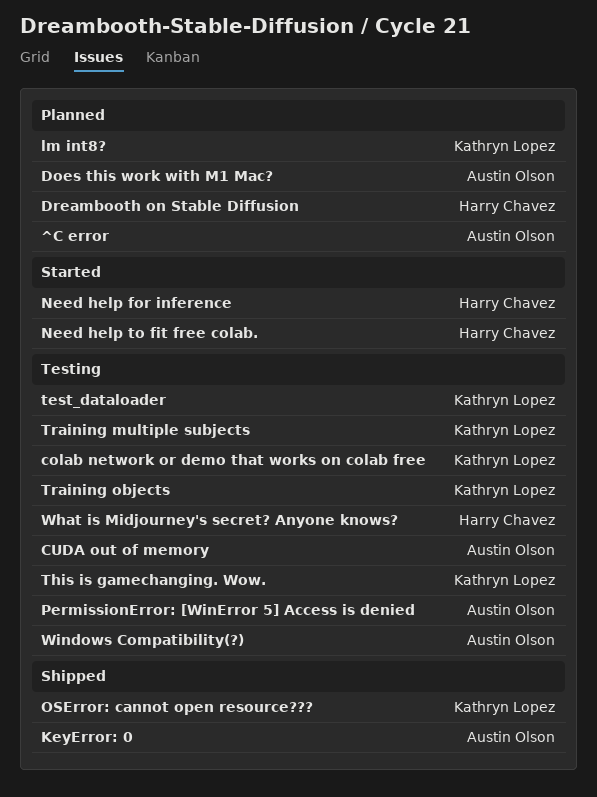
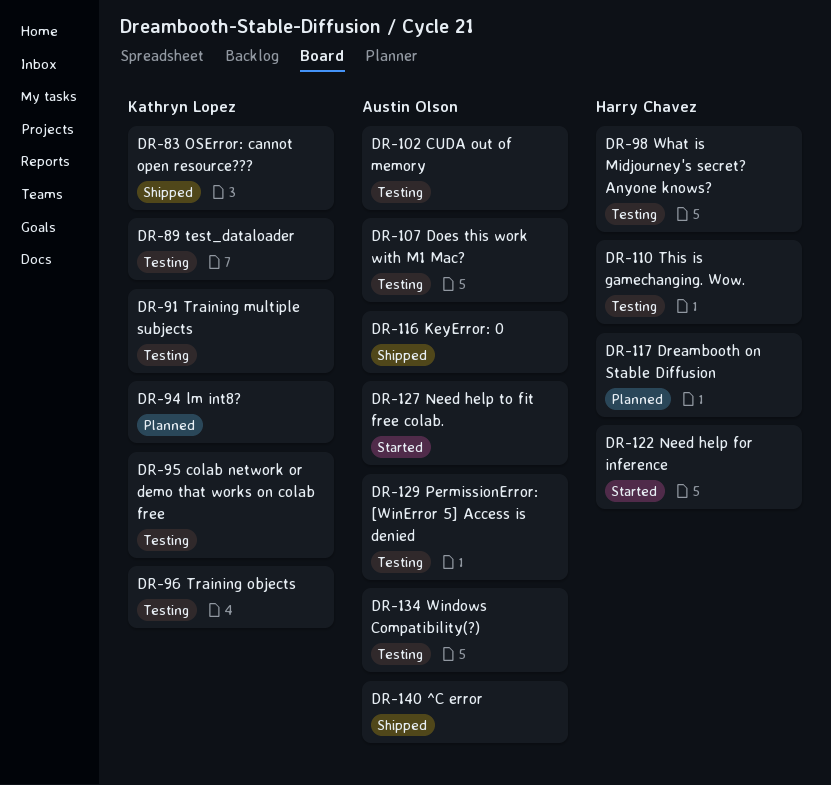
^C error, status: Planned -> Shipped
Does this work with M1 Mac?, status: Planned -> Testing
Need help to fit free colab., owner: Harry Chavez -> Austin Olson
This is gamechanging. Wow., owner: Kathryn Lopez -> Harry Chavez

